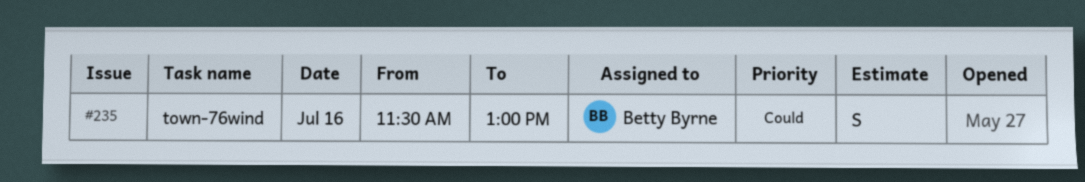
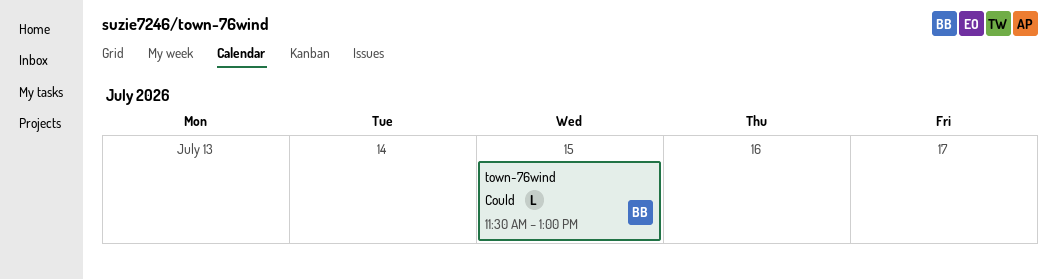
town-76wind, estimate: S -> L
town-76wind, day: Jul 16 -> Jul 15

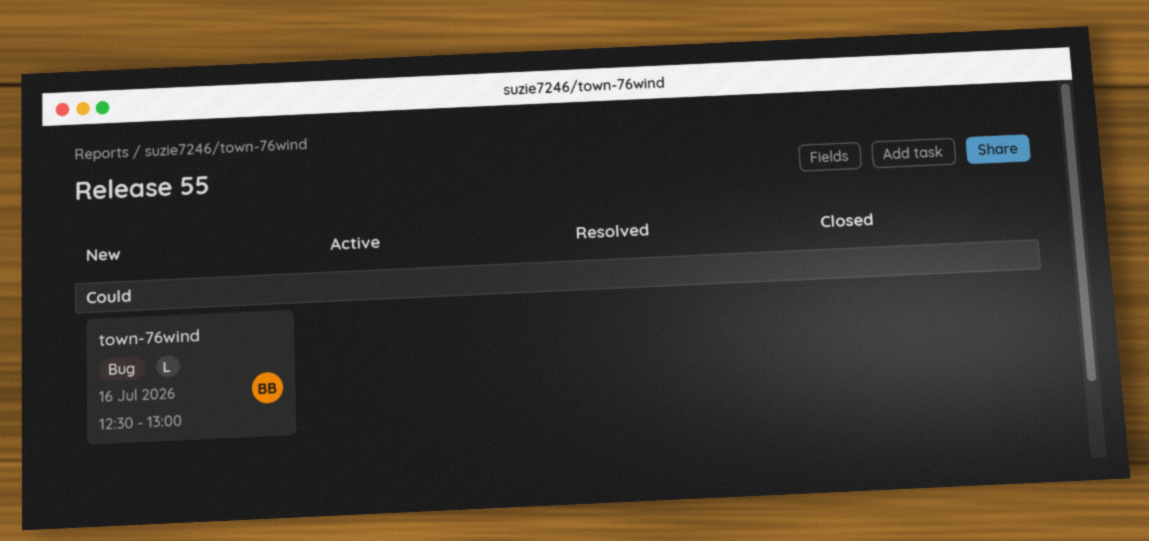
town-76wind, day: Jul 15 -> Jul 16
town-76wind, begins: 11:30 -> 12:30

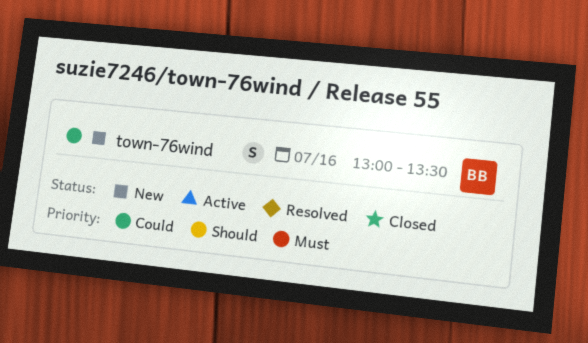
town-76wind, estimate: L -> S
town-76wind, begins: 12:30 -> 13:00
town-76wind, ends: 13:00 -> 13:30

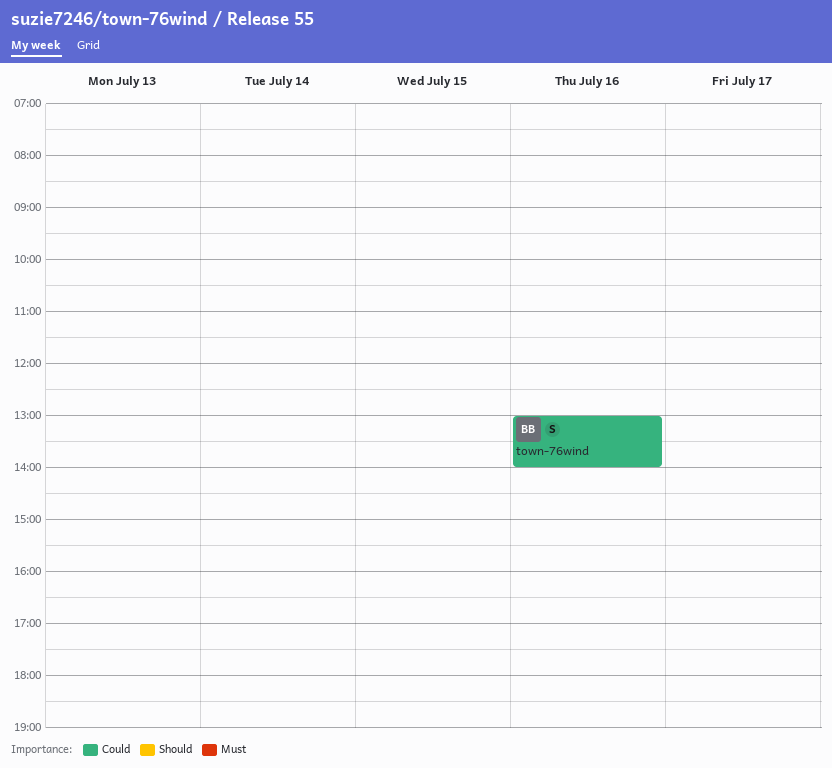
town-76wind, ends: 13:30 -> 14:00

